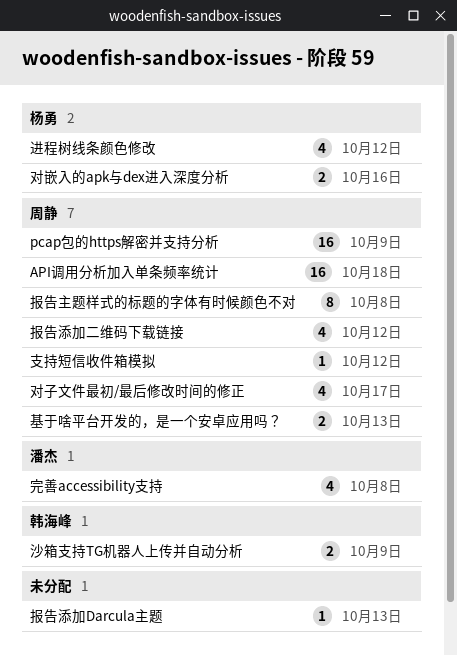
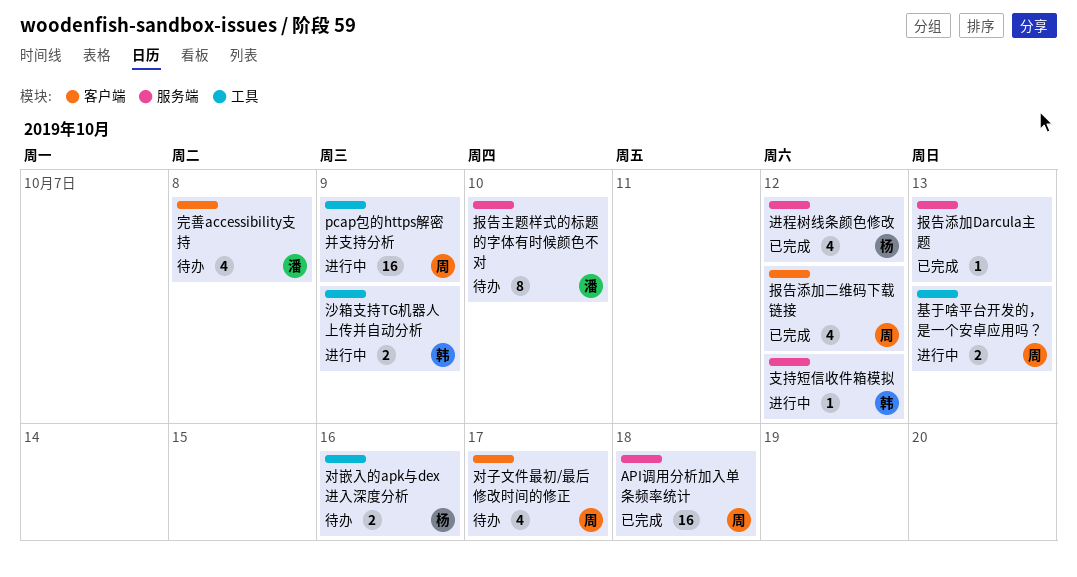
报告主题样式的标题的字体有时候颜色不对, owner: 周静 -> 潘杰
报告主题样式的标题的字体有时候颜色不对, due: Oct 8 -> Oct 10
支持短信收件箱模拟, owner: 周静 -> 韩海峰

